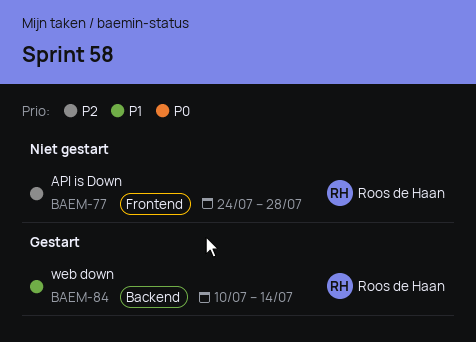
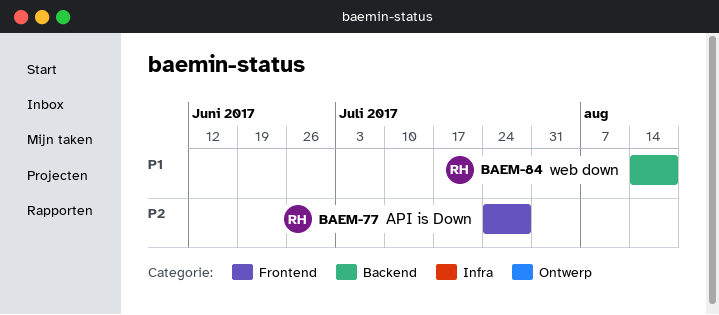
BAEM-84, start: Jul 10 -> Aug 14
BAEM-84, due: Jul 14 -> Aug 18

